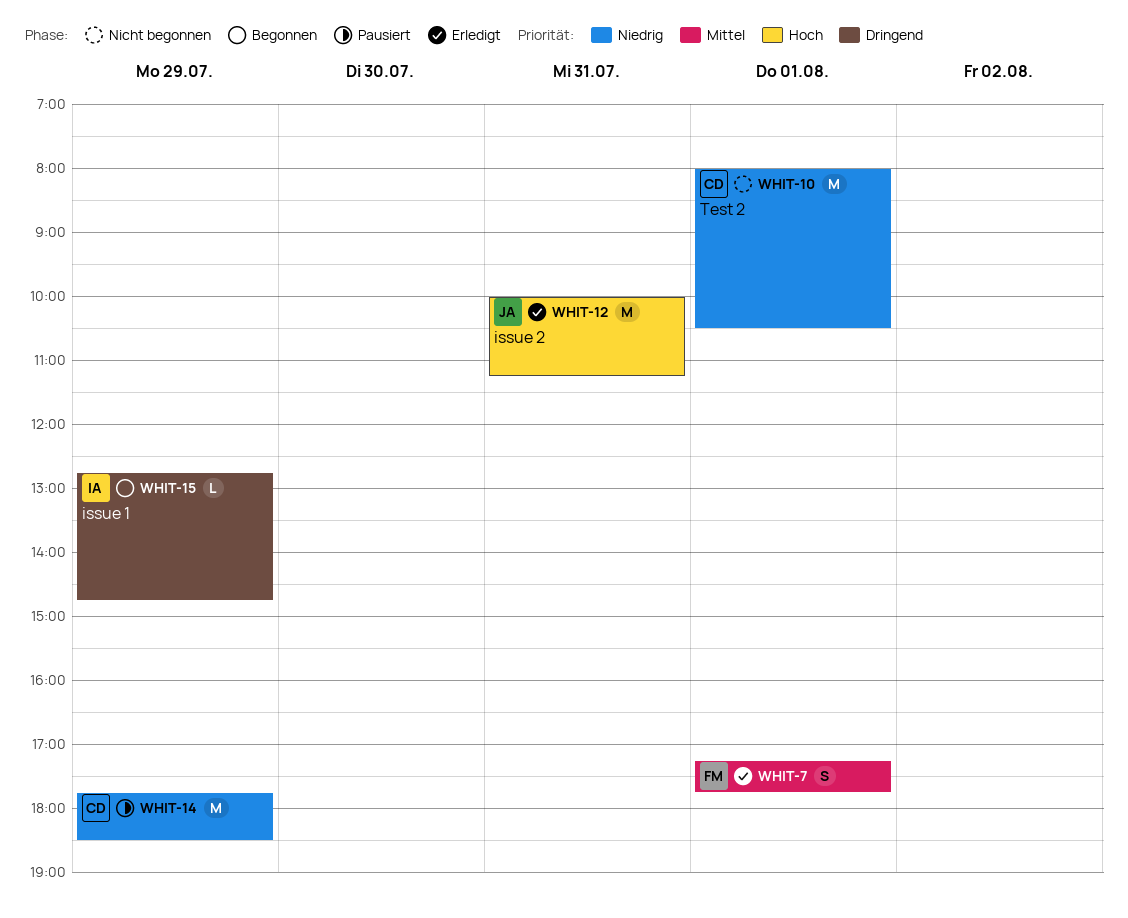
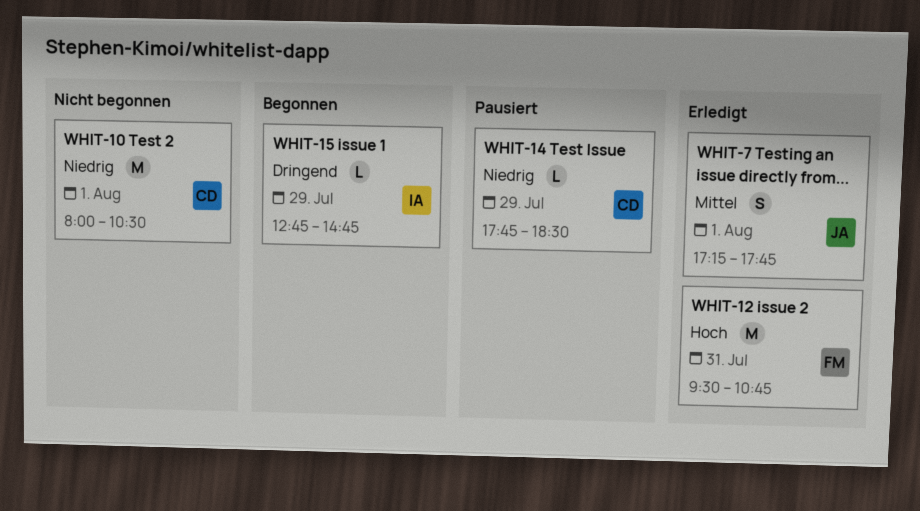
WHIT-7, owner: FM -> JA
WHIT-12, owner: JA -> FM
WHIT-12, begins: 10:00 -> 09:30
WHIT-12, ends: 11:15 -> 10:45
WHIT-14, estimate: M -> L

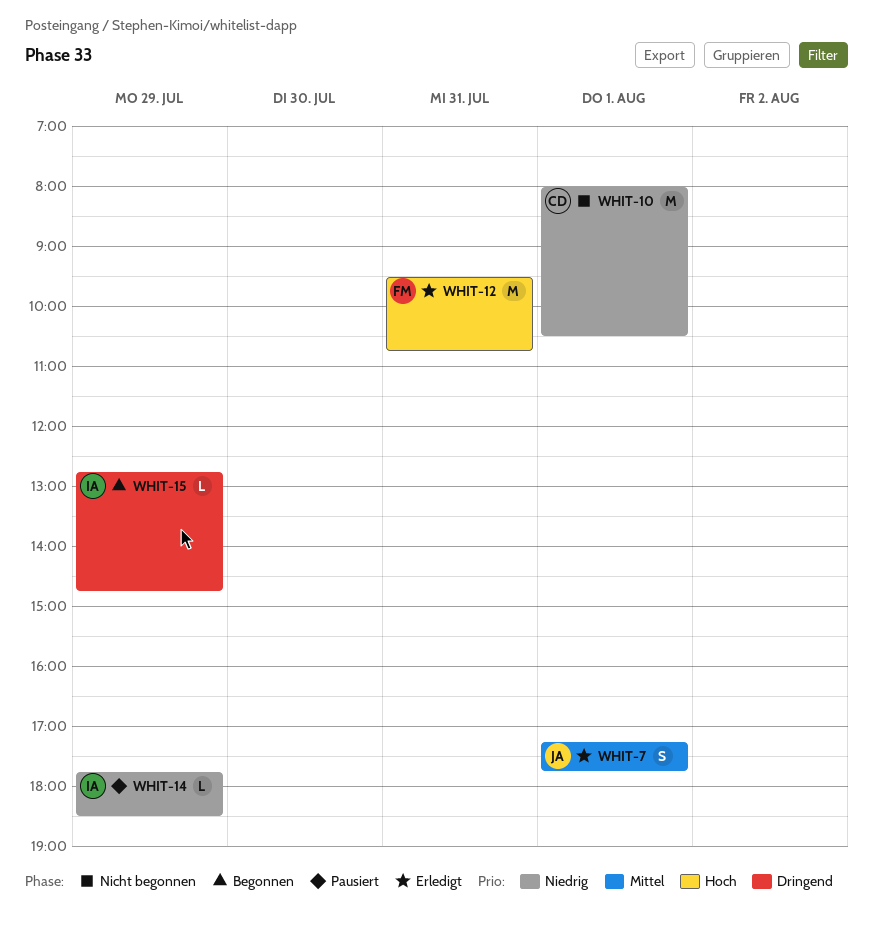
WHIT-14, owner: CD -> IA

